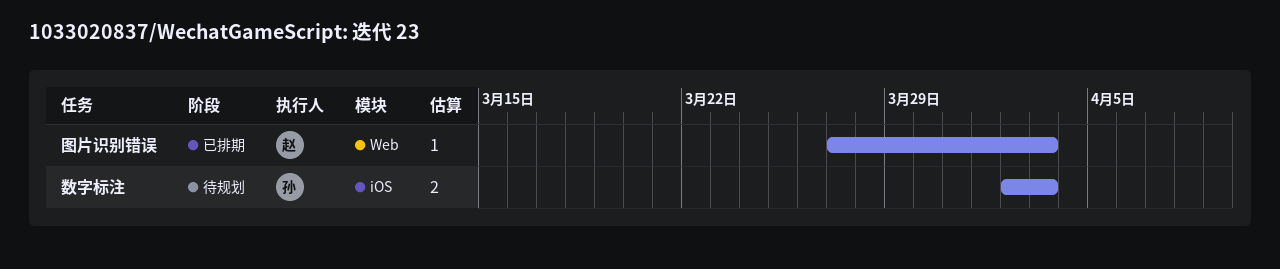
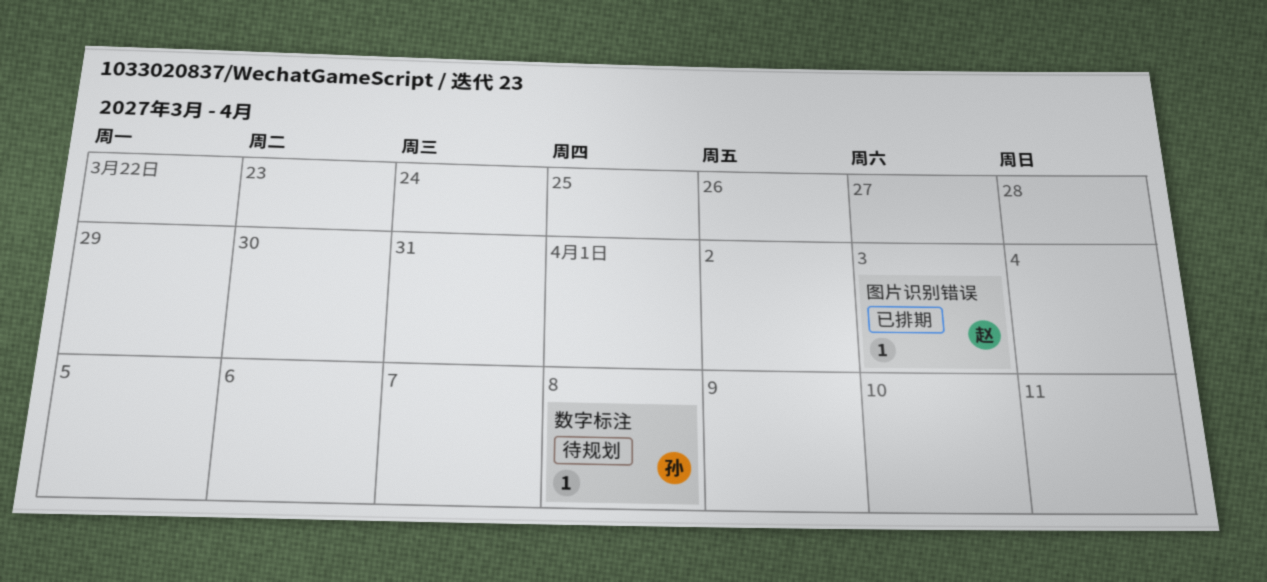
数字标注, estimate: 2 -> 1
数字标注, due: Apr 3 -> Apr 8

